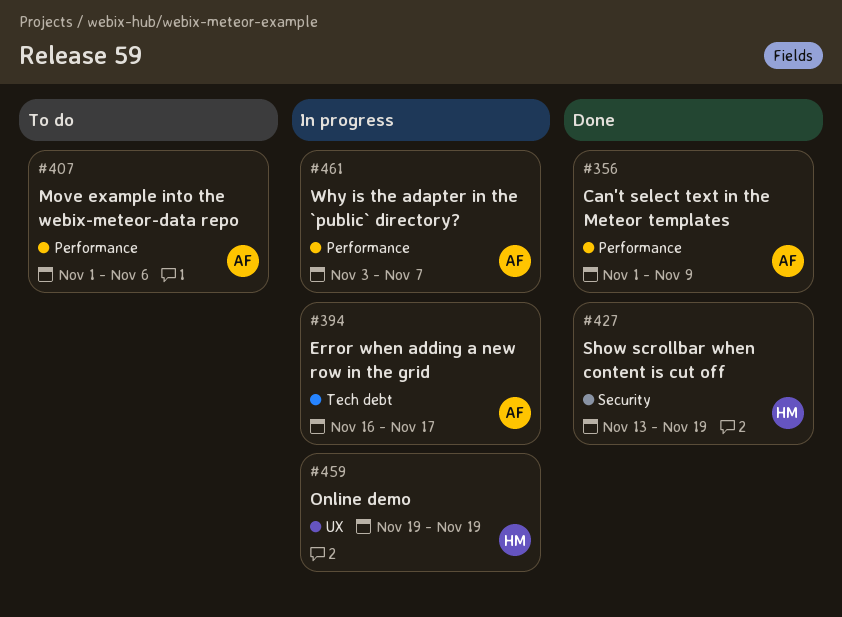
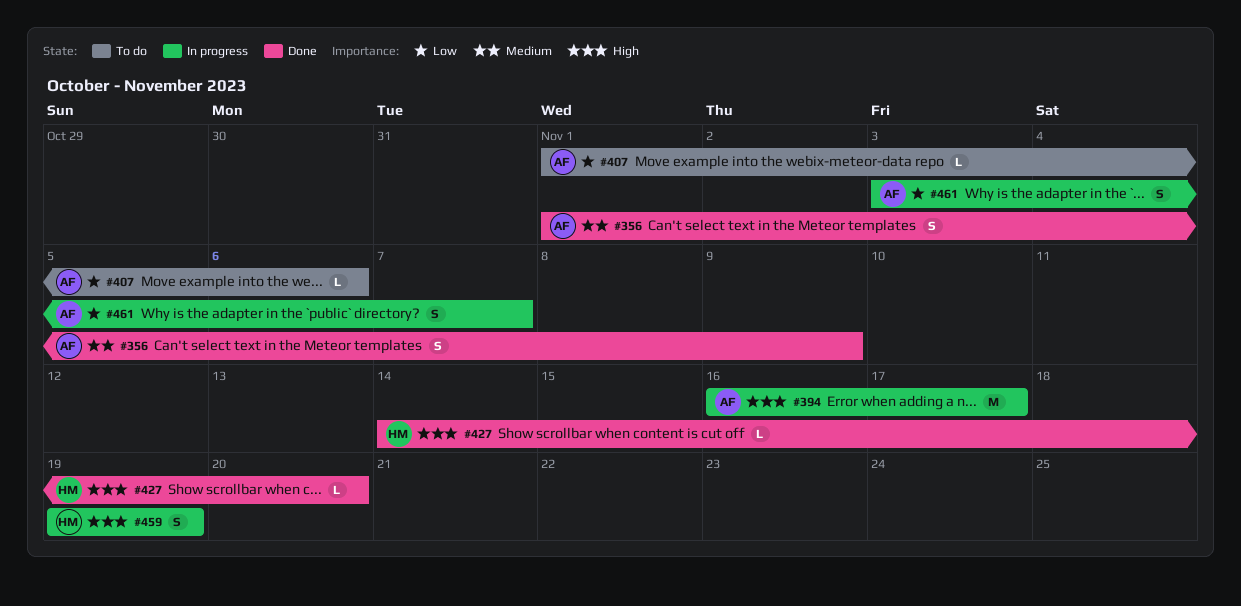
#427, start: Nov 13 -> Nov 14
#427, due: Nov 19 -> Nov 20

